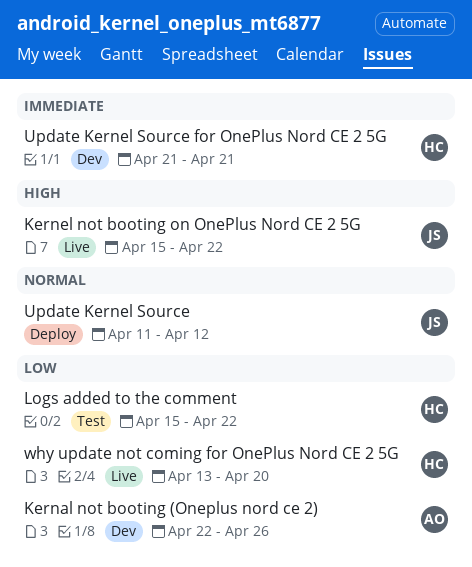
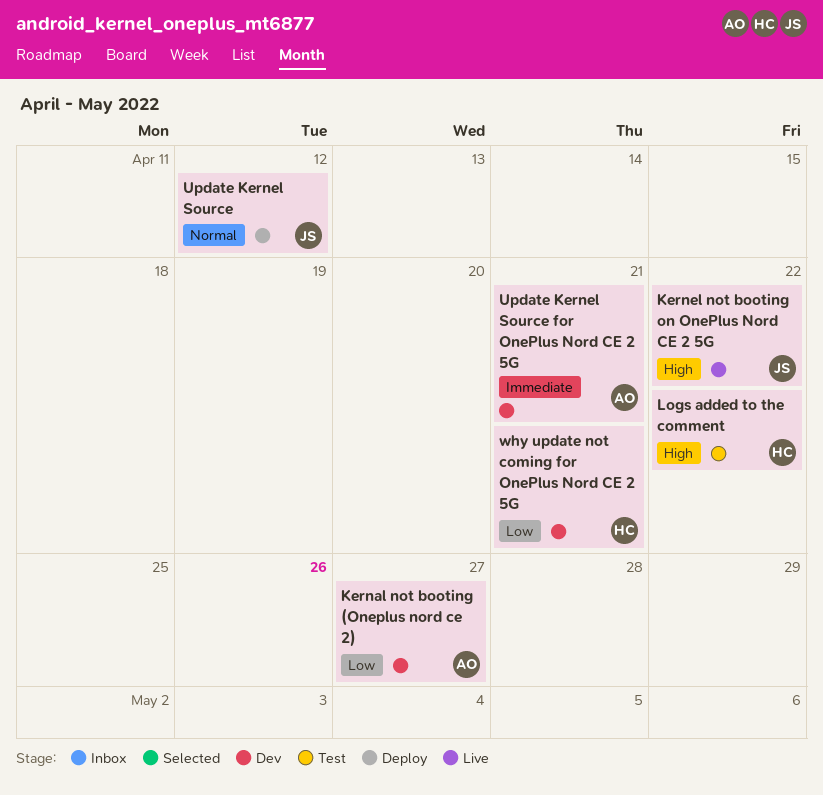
Kernal not booting (Oneplus nord ce 2), due: Apr 26 -> Apr 27
Logs added to the comment, priority: Low -> High
Update Kernel Source for OnePlus Nord CE 2 5G, owner: HC -> AO
why update not coming for OnePlus Nord CE 2 5G, status: Live -> Dev
why update not coming for OnePlus Nord CE 2 5G, due: Apr 20 -> Apr 21

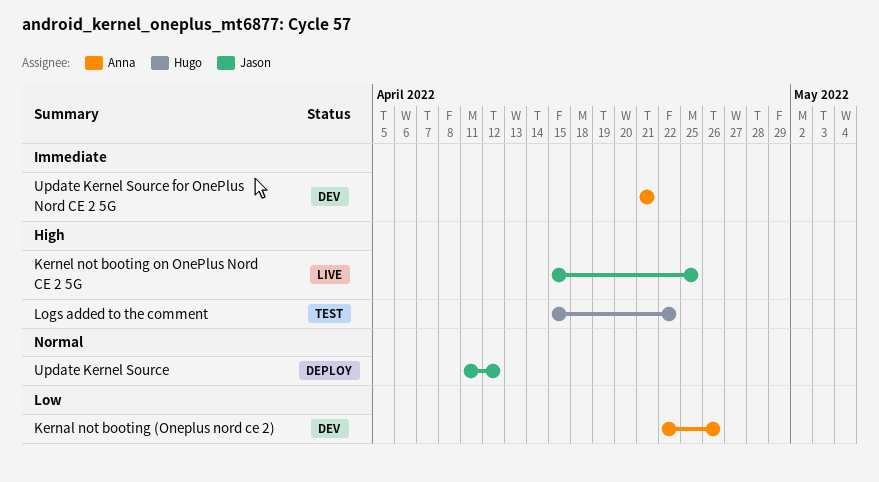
Kernal not booting (Oneplus nord ce 2), due: Apr 27 -> Apr 26
Kernel not booting on OnePlus Nord CE 2 5G, due: Apr 22 -> Apr 25
why update not coming for OnePlus Nord CE 2 5G: present -> none

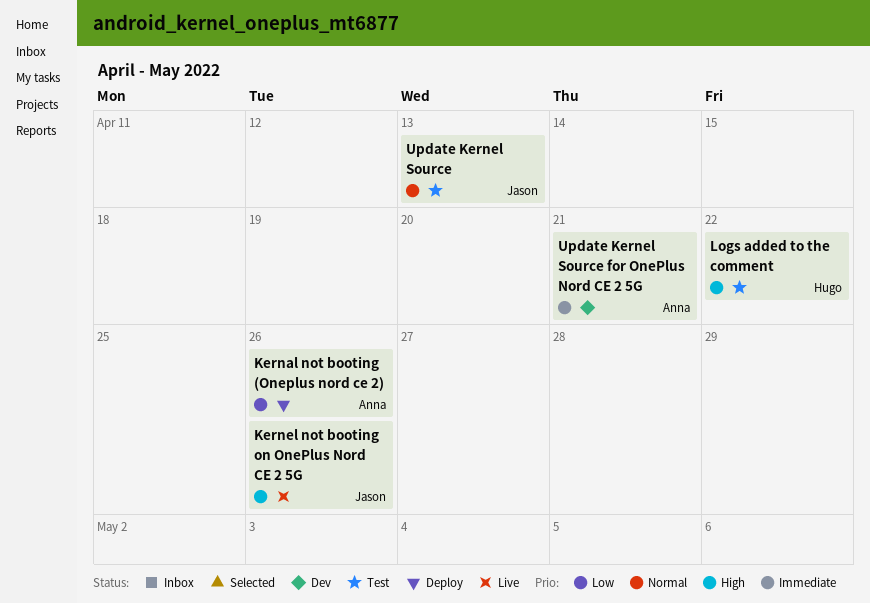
Kernal not booting (Oneplus nord ce 2), status: Dev -> Deploy
Kernel not booting on OnePlus Nord CE 2 5G, due: Apr 25 -> Apr 26
Update Kernel Source, status: Deploy -> Test
Update Kernel Source, due: Apr 12 -> Apr 13

